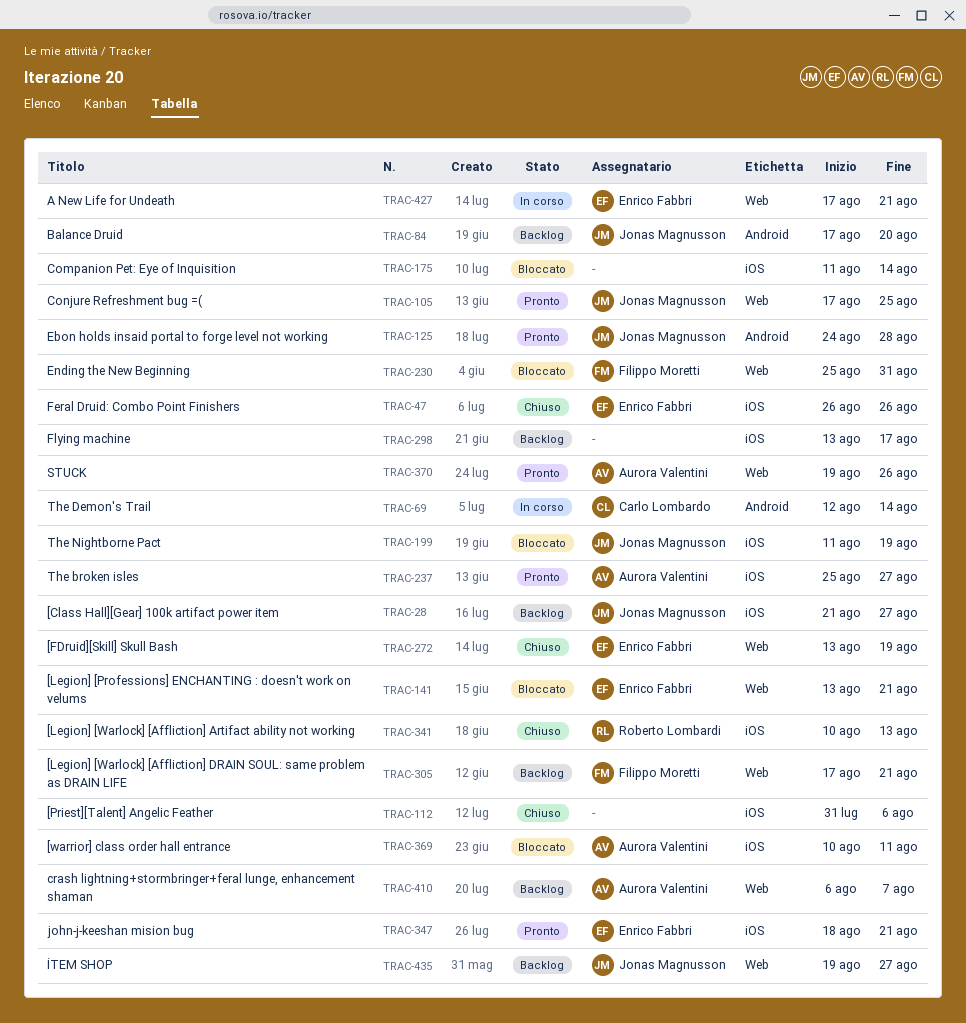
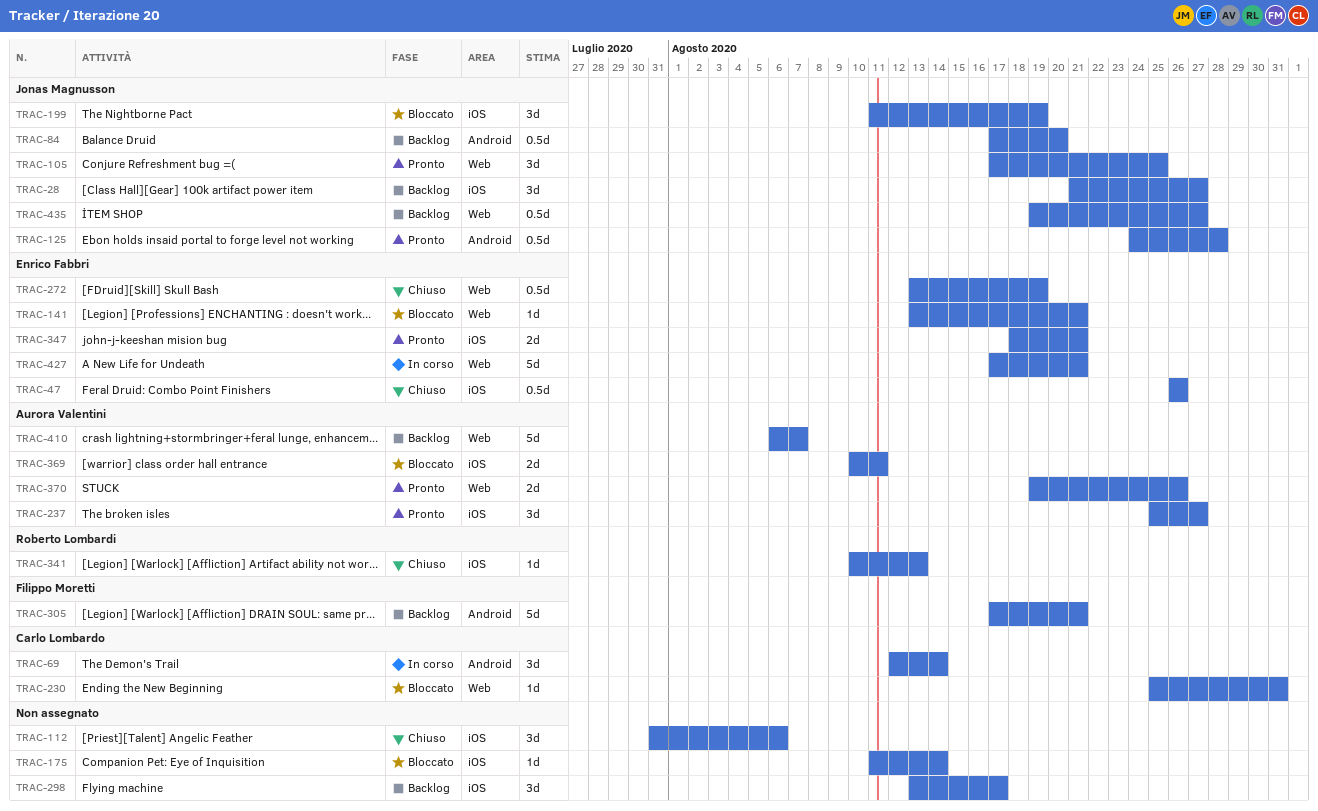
TRAC-230, owner: Filippo Moretti -> Carlo Lombardo
TRAC-305, label: Web -> Android

